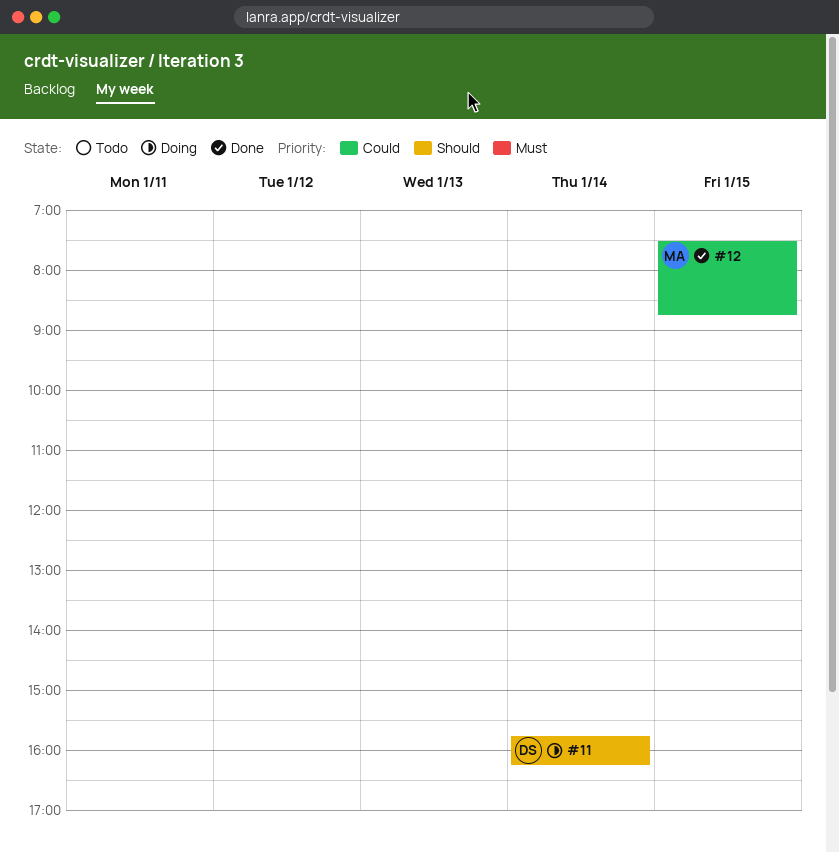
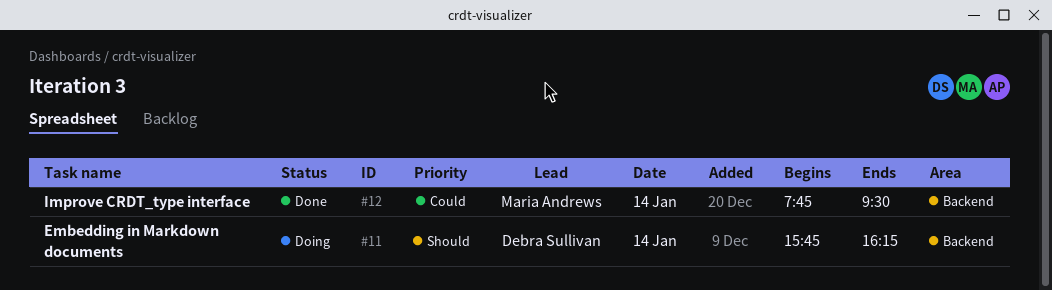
#12, day: Jan 15 -> Jan 14
#12, begins: 07:30 -> 07:45
#12, ends: 08:45 -> 09:30

